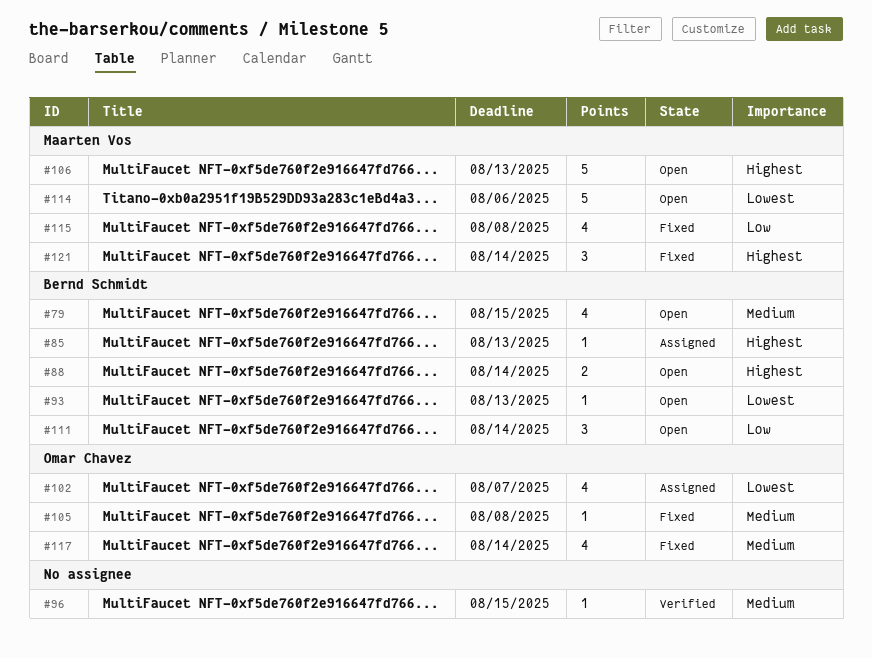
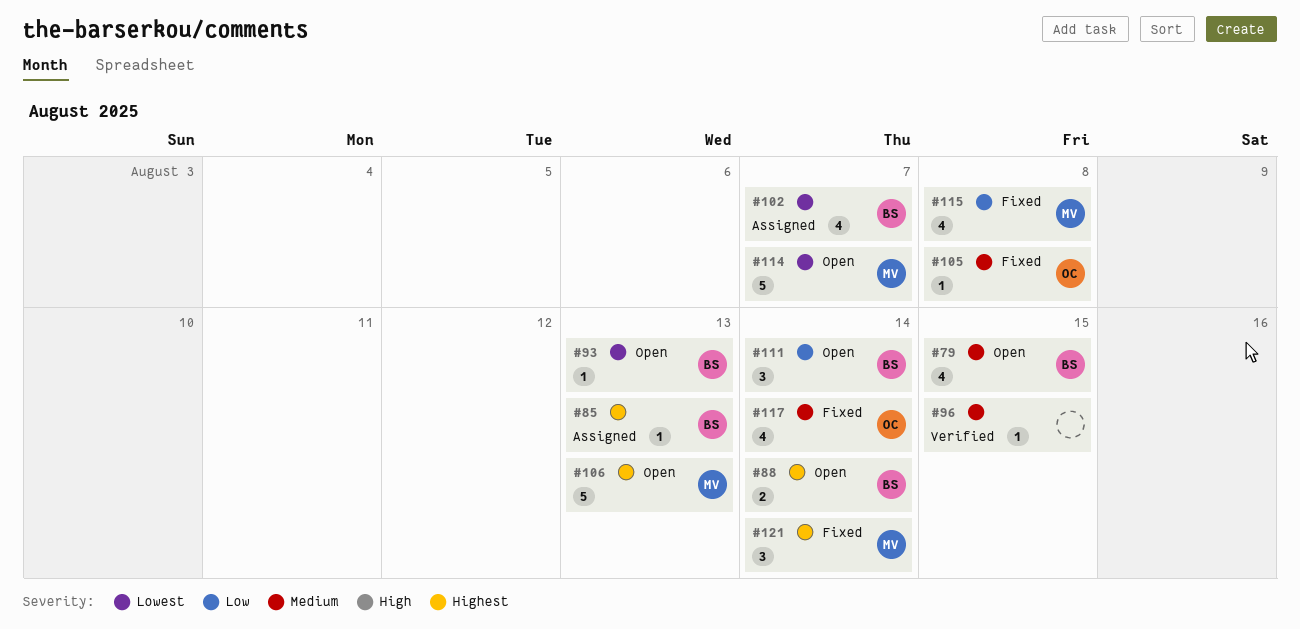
#102, owner: Omar Chavez -> Bernd Schmidt
#114, due: Aug 6 -> Aug 7

